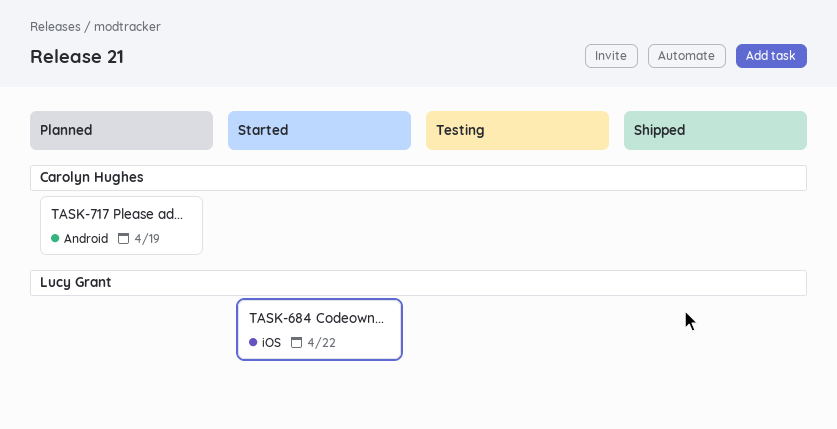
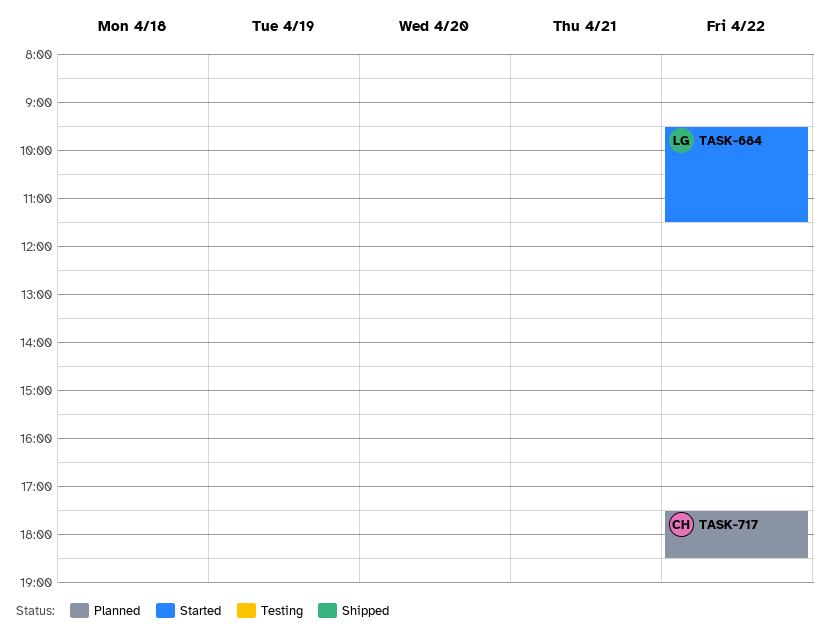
TASK-717, day: Apr 19 -> Apr 22

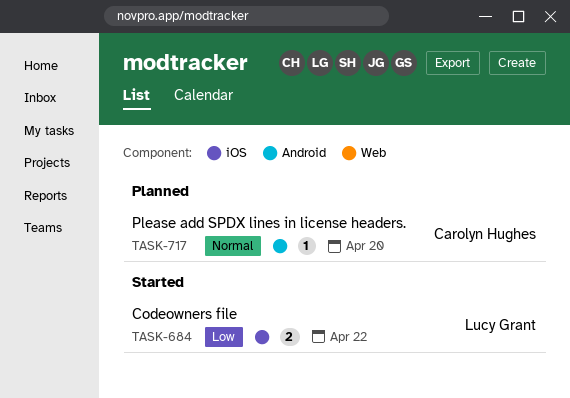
TASK-717, day: Apr 22 -> Apr 20

